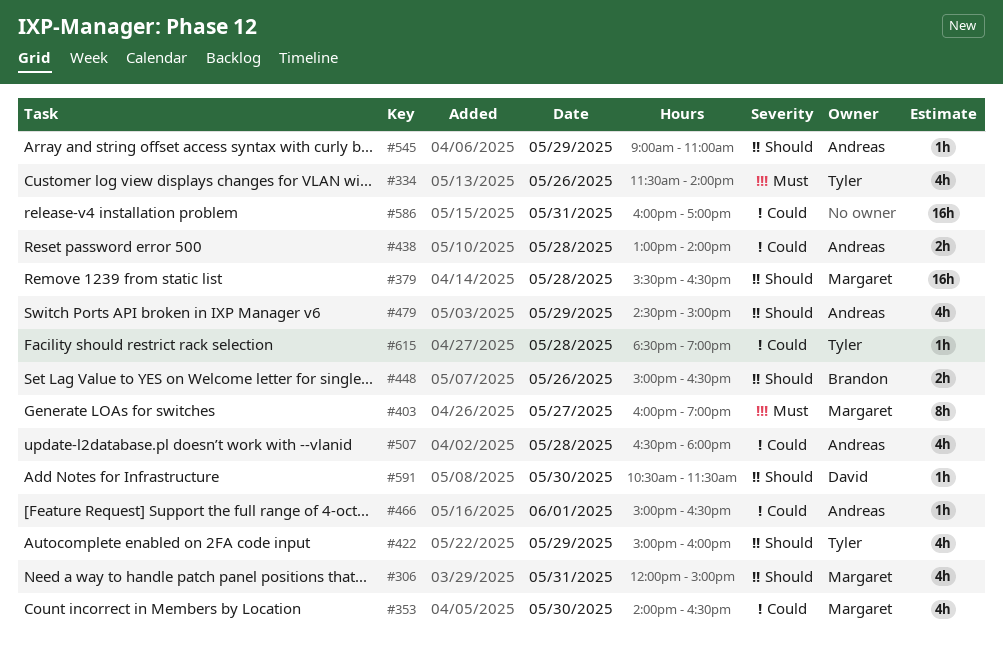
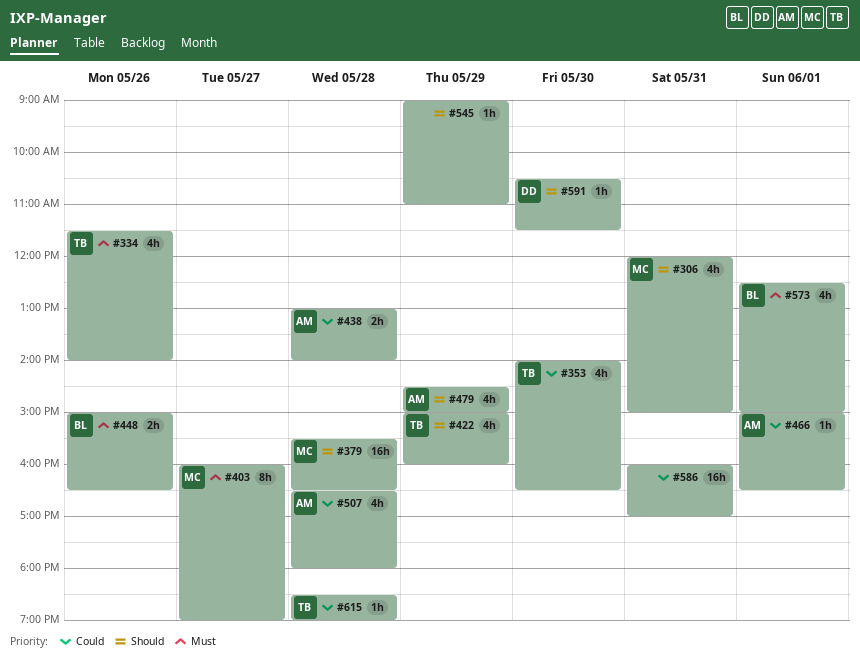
#353, owner: Margaret -> Tyler
#448, priority: Should -> Must
#545, owner: Andreas -> none
#573: none -> present

